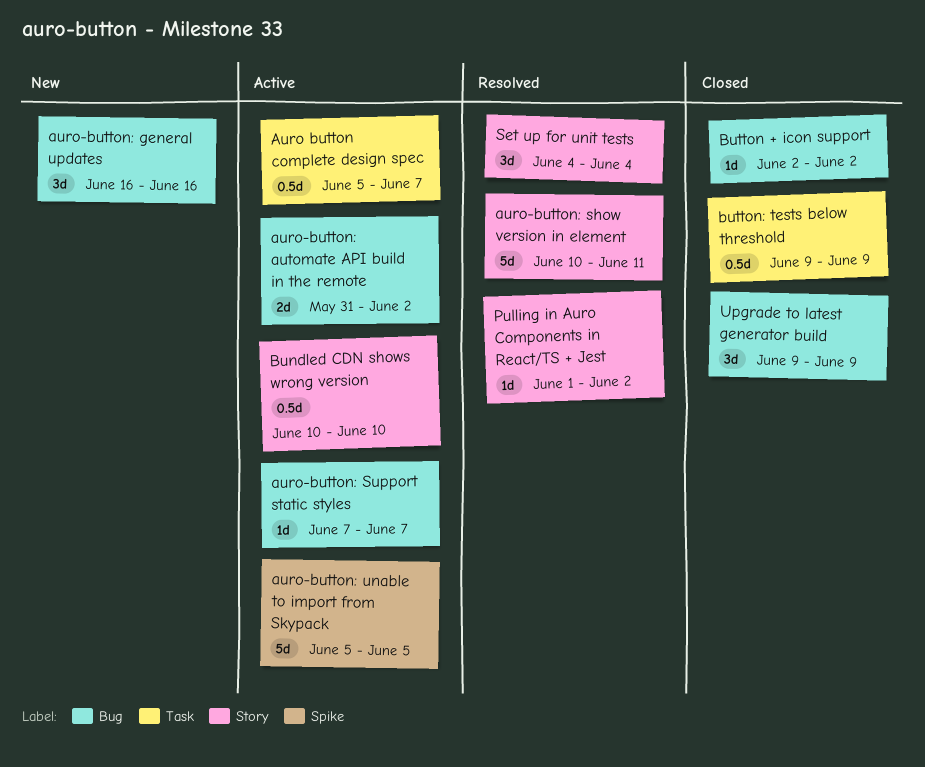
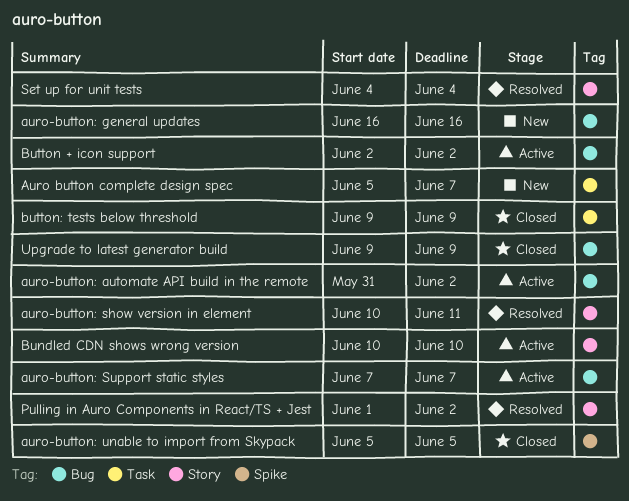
Auro button complete design spec, status: Active -> New
auro-button: unable to import from Skypack, status: Active -> Closed
Button + icon support, status: Closed -> Active

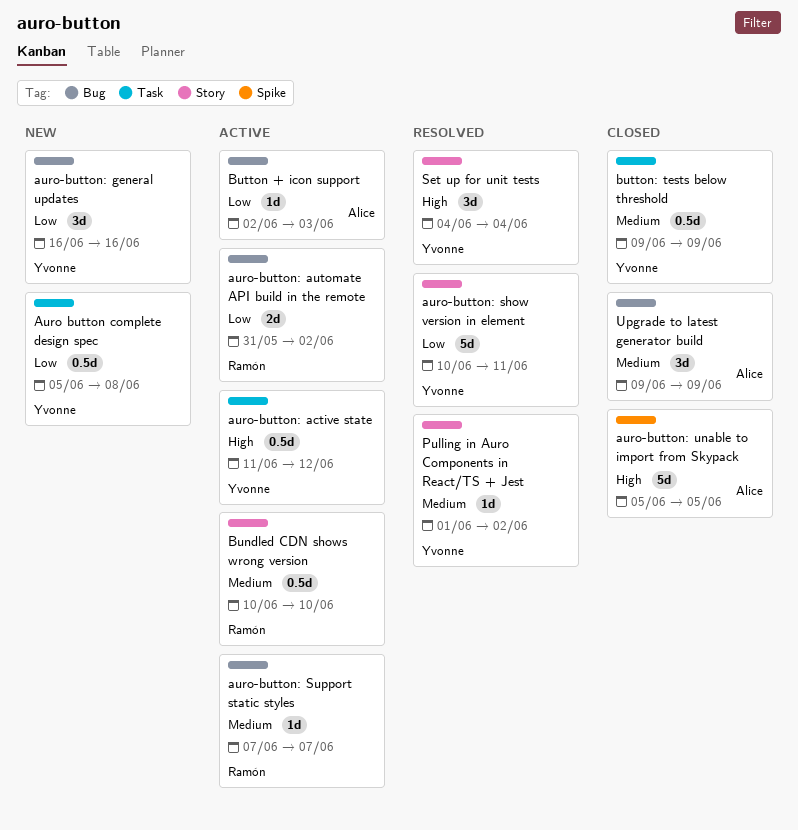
Auro button complete design spec, due: Jun 7 -> Jun 8
auro-button: active state: none -> present
Button + icon support, due: Jun 2 -> Jun 3

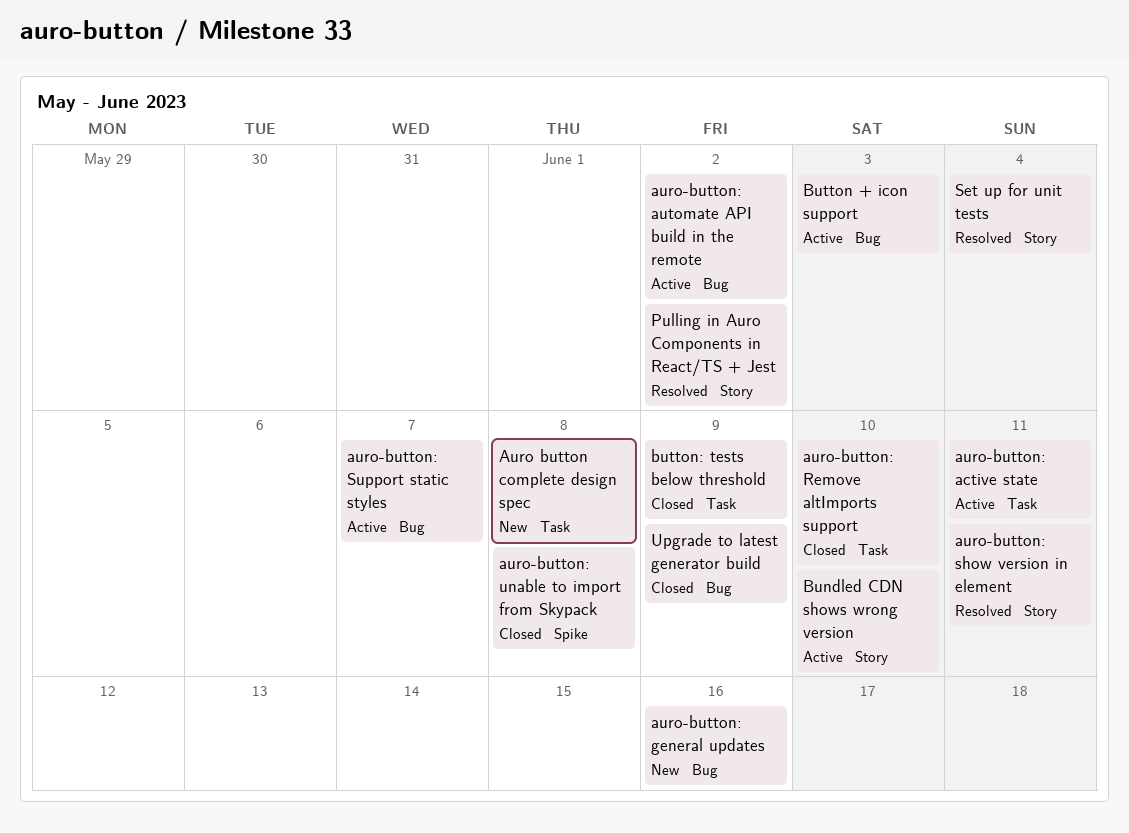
auro-button: active state, due: Jun 12 -> Jun 11
auro-button: Remove altImports support: none -> present
auro-button: unable to import from Skypack, due: Jun 5 -> Jun 8

